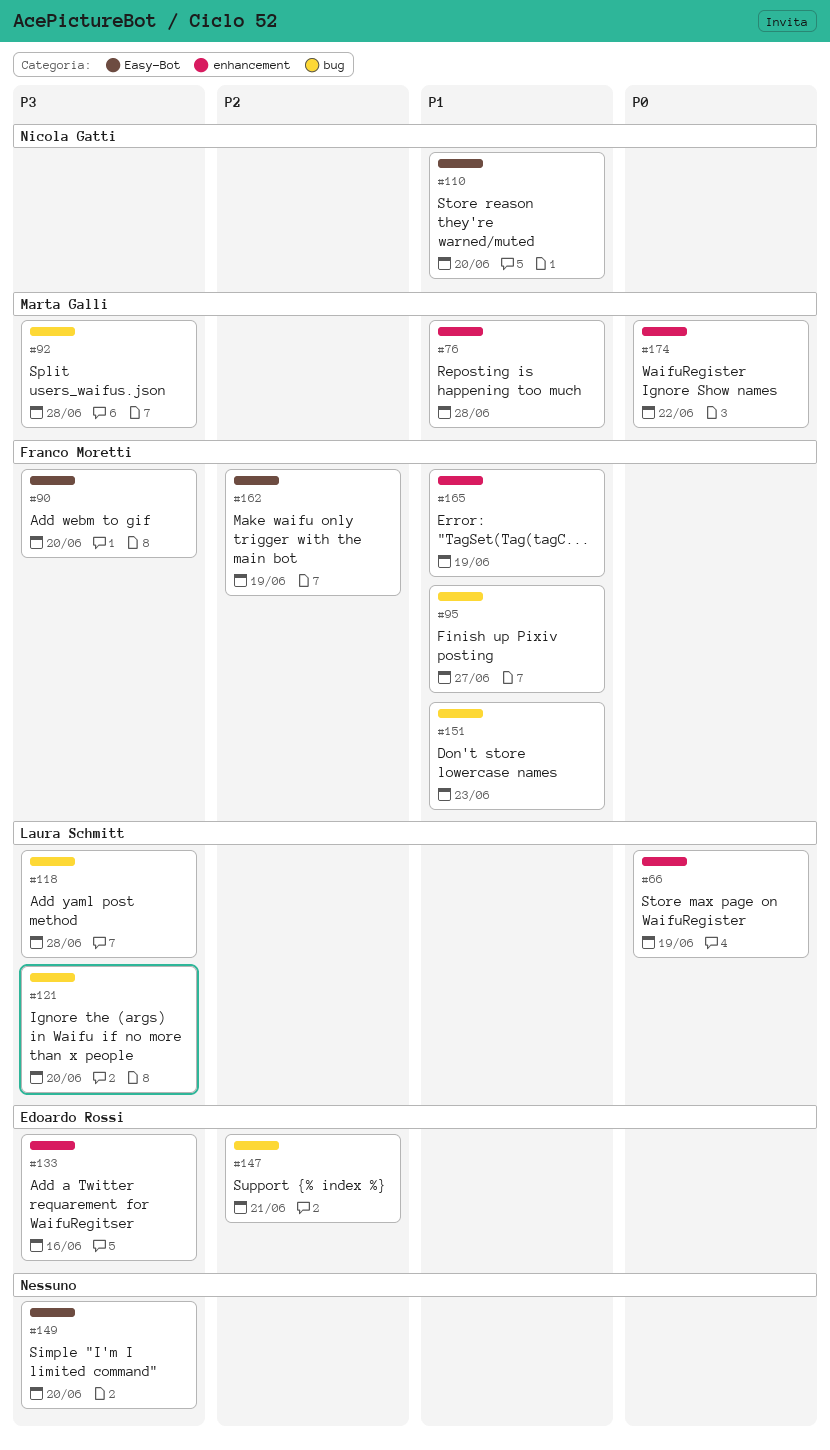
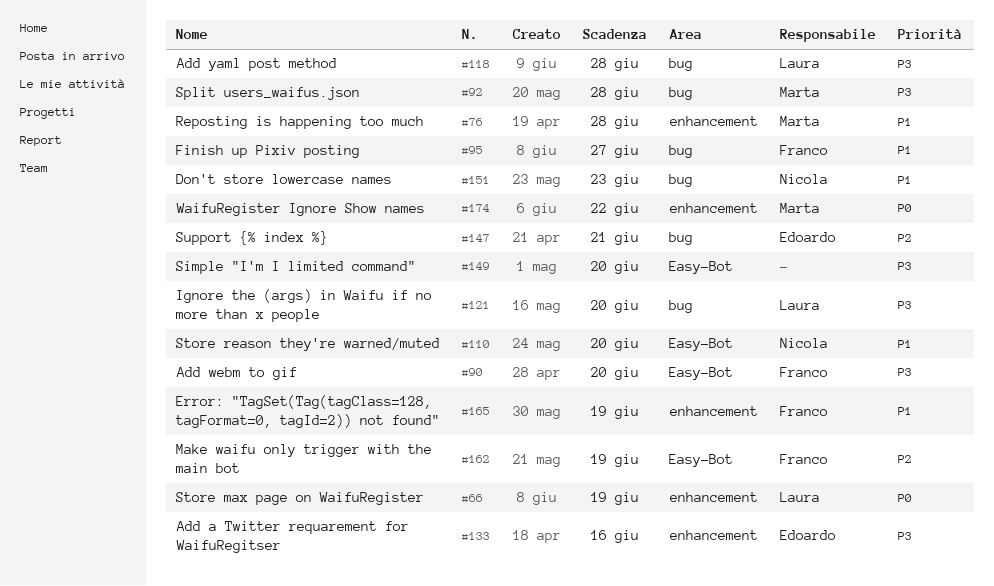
#151, owner: Franco Moretti -> Nicola Gatti

